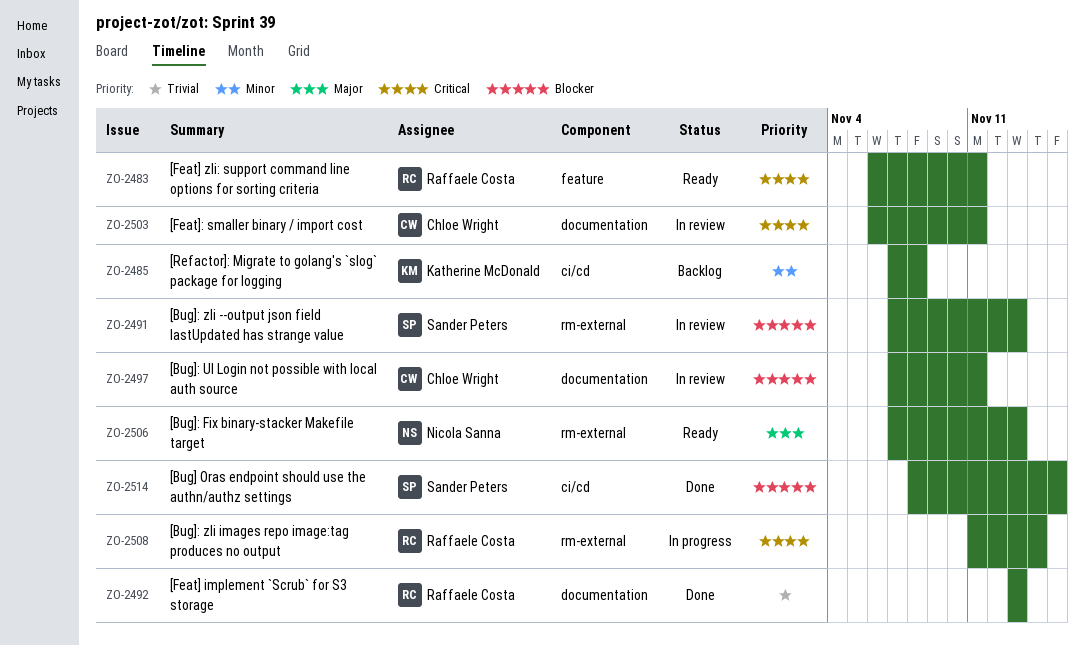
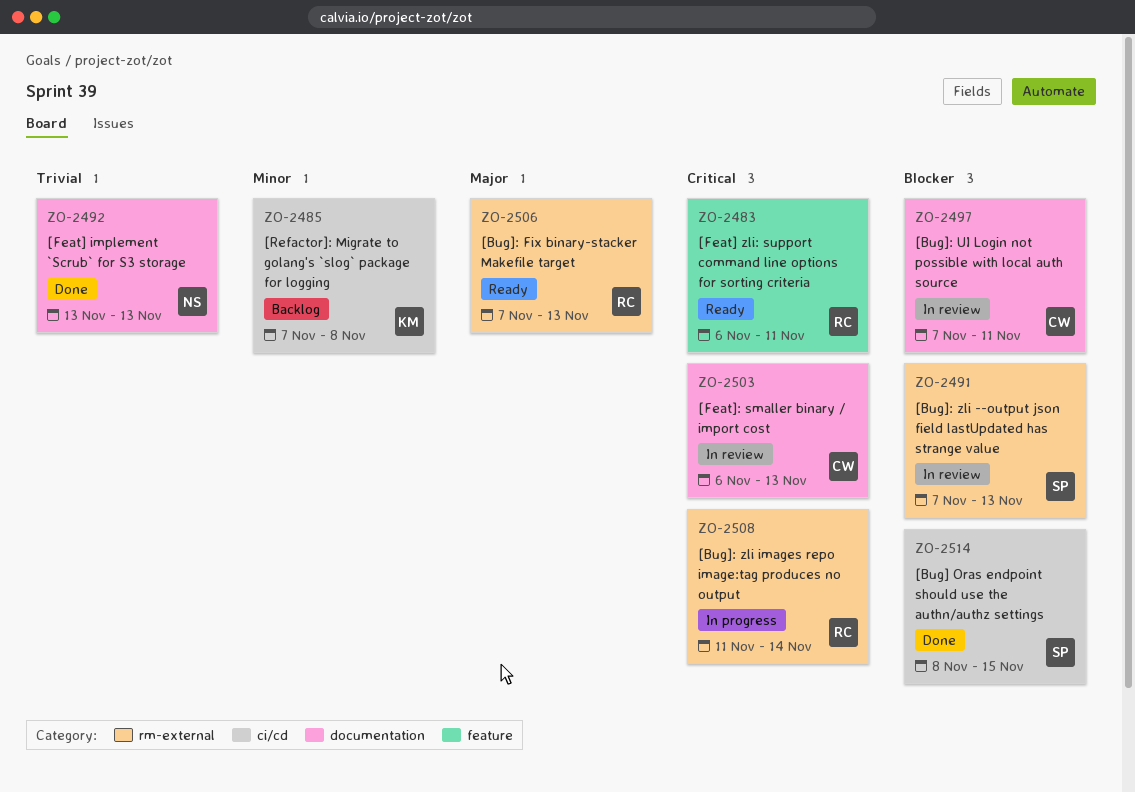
ZO-2492, owner: Raffaele Costa -> Nicola Sanna
ZO-2503, due: Nov 11 -> Nov 13
ZO-2506, owner: Nicola Sanna -> Raffaele Costa

